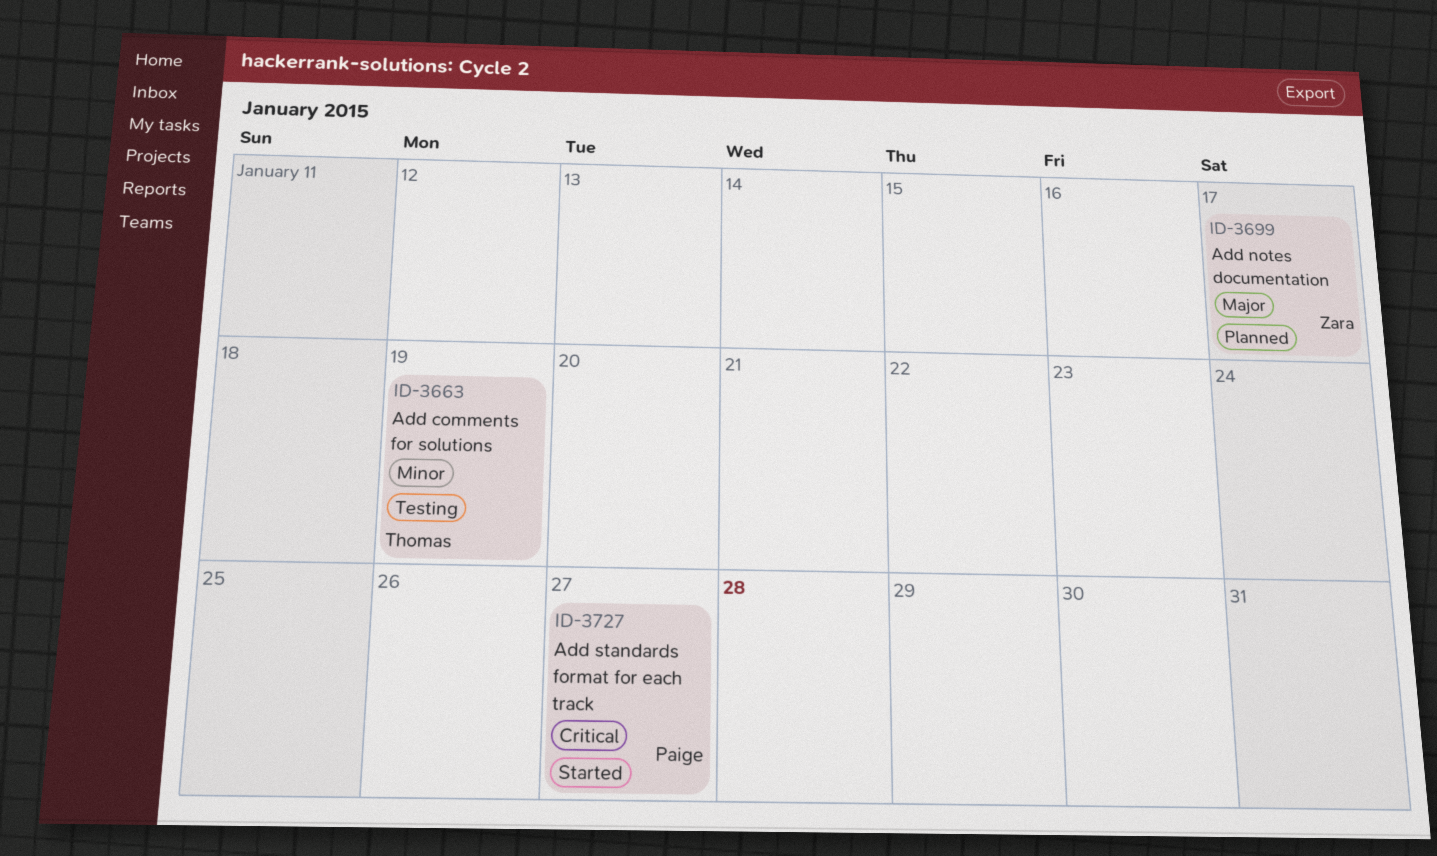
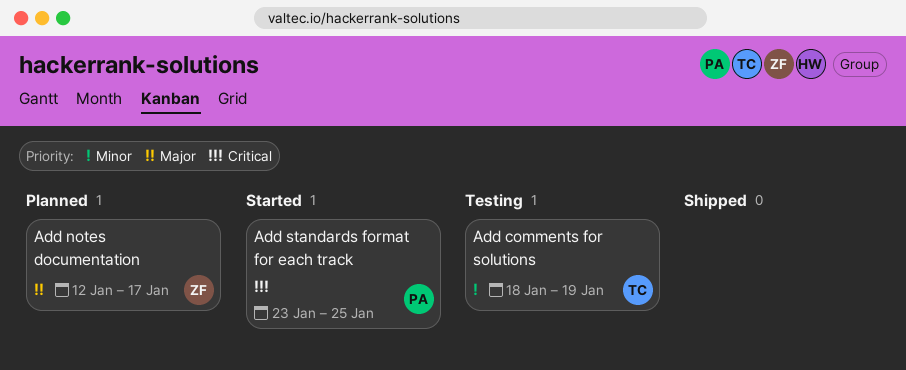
Add standards format for each track, due: Jan 27 -> Jan 25

